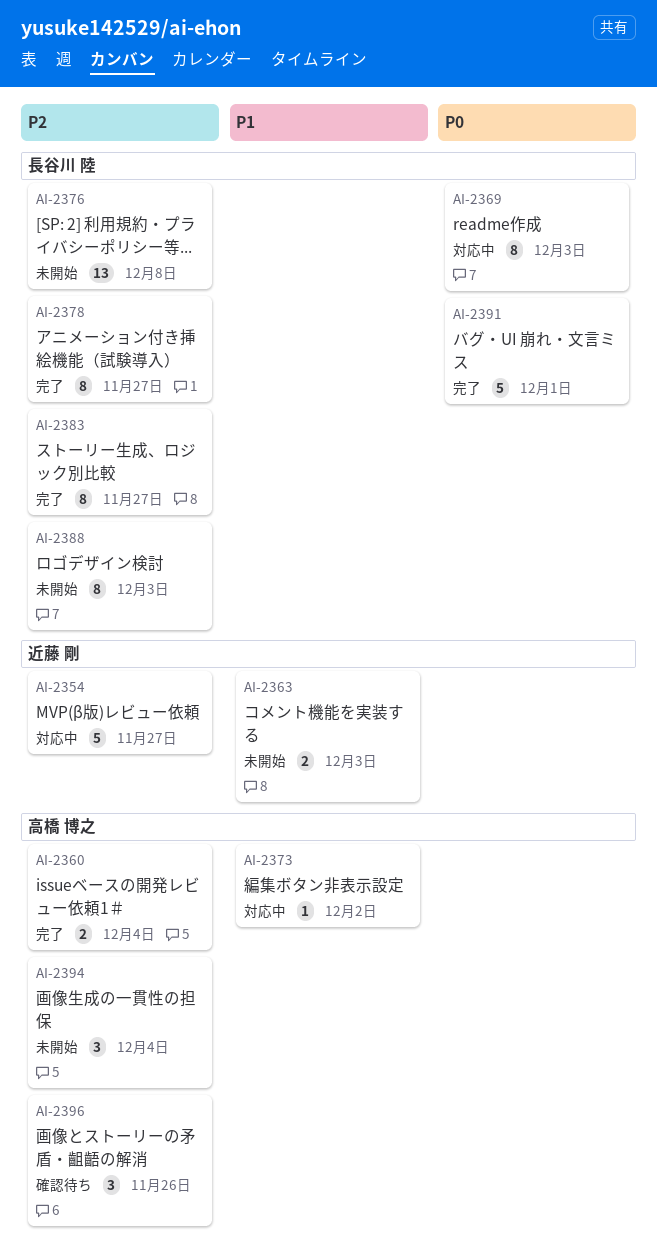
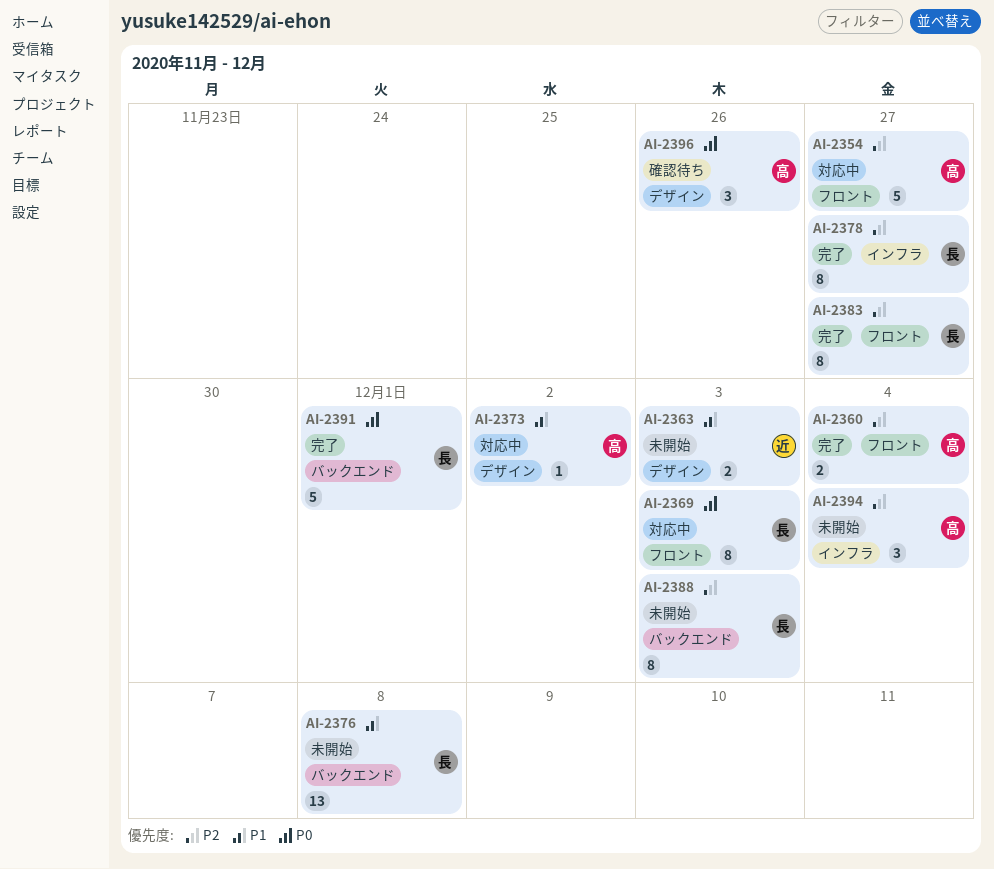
AI-2354, owner: 近藤 剛 -> 高橋 博之
AI-2376, priority: P2 -> P1
AI-2396, priority: P2 -> P0

